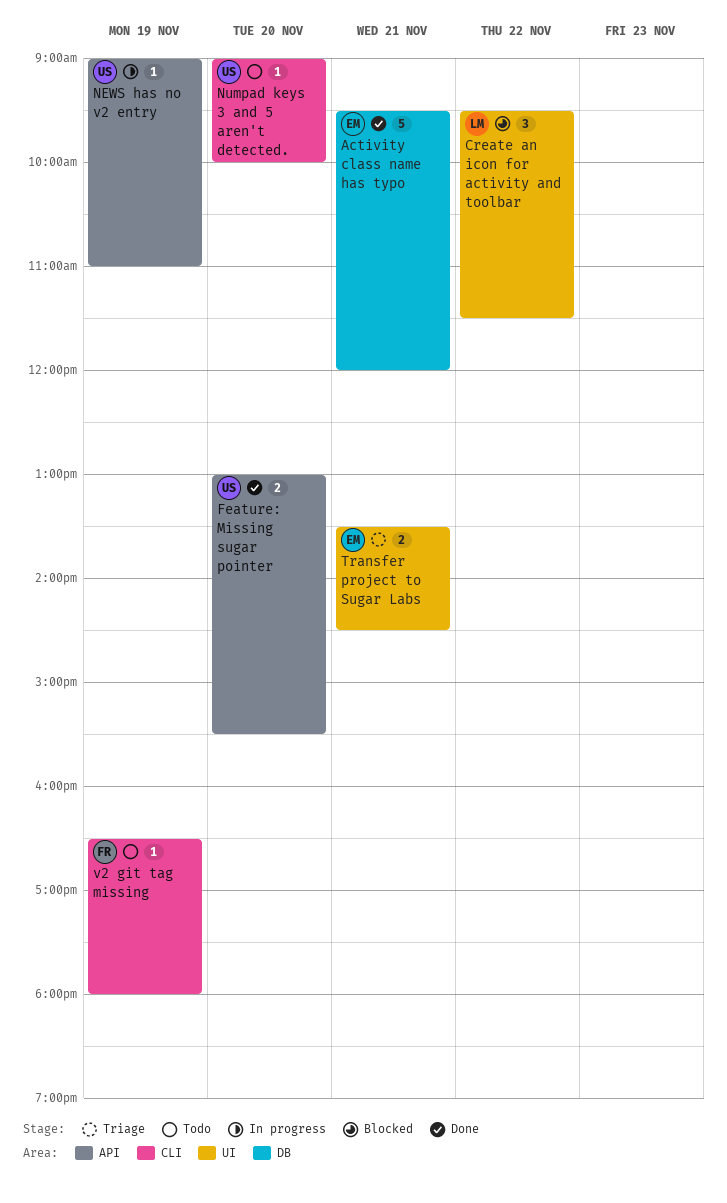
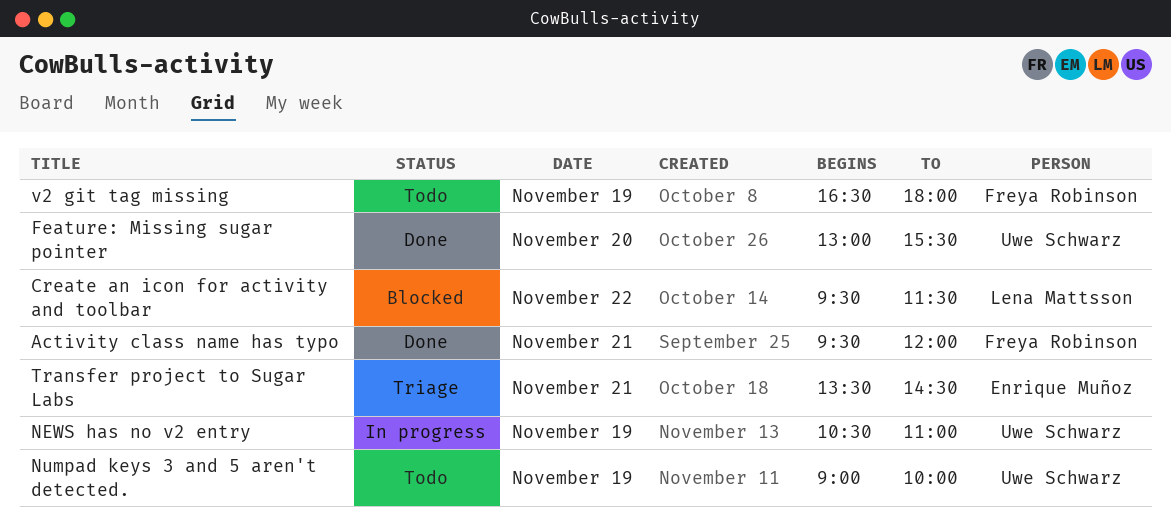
Activity class name has typo, owner: Enrique Muñoz -> Freya Robinson
NEWS has no v2 entry, begins: 09:00 -> 10:30
Numpad keys 3 and 5 aren't detected., day: Nov 20 -> Nov 19

